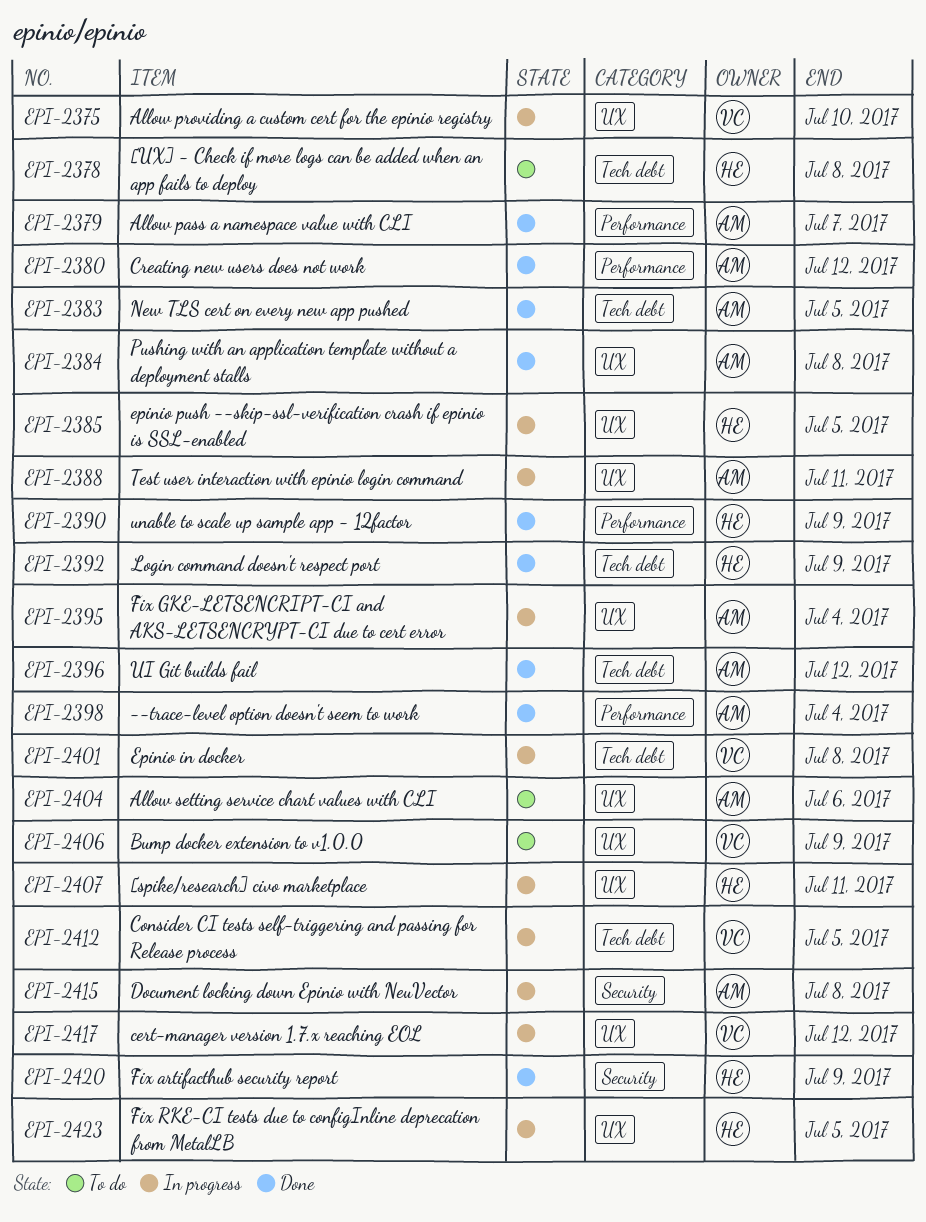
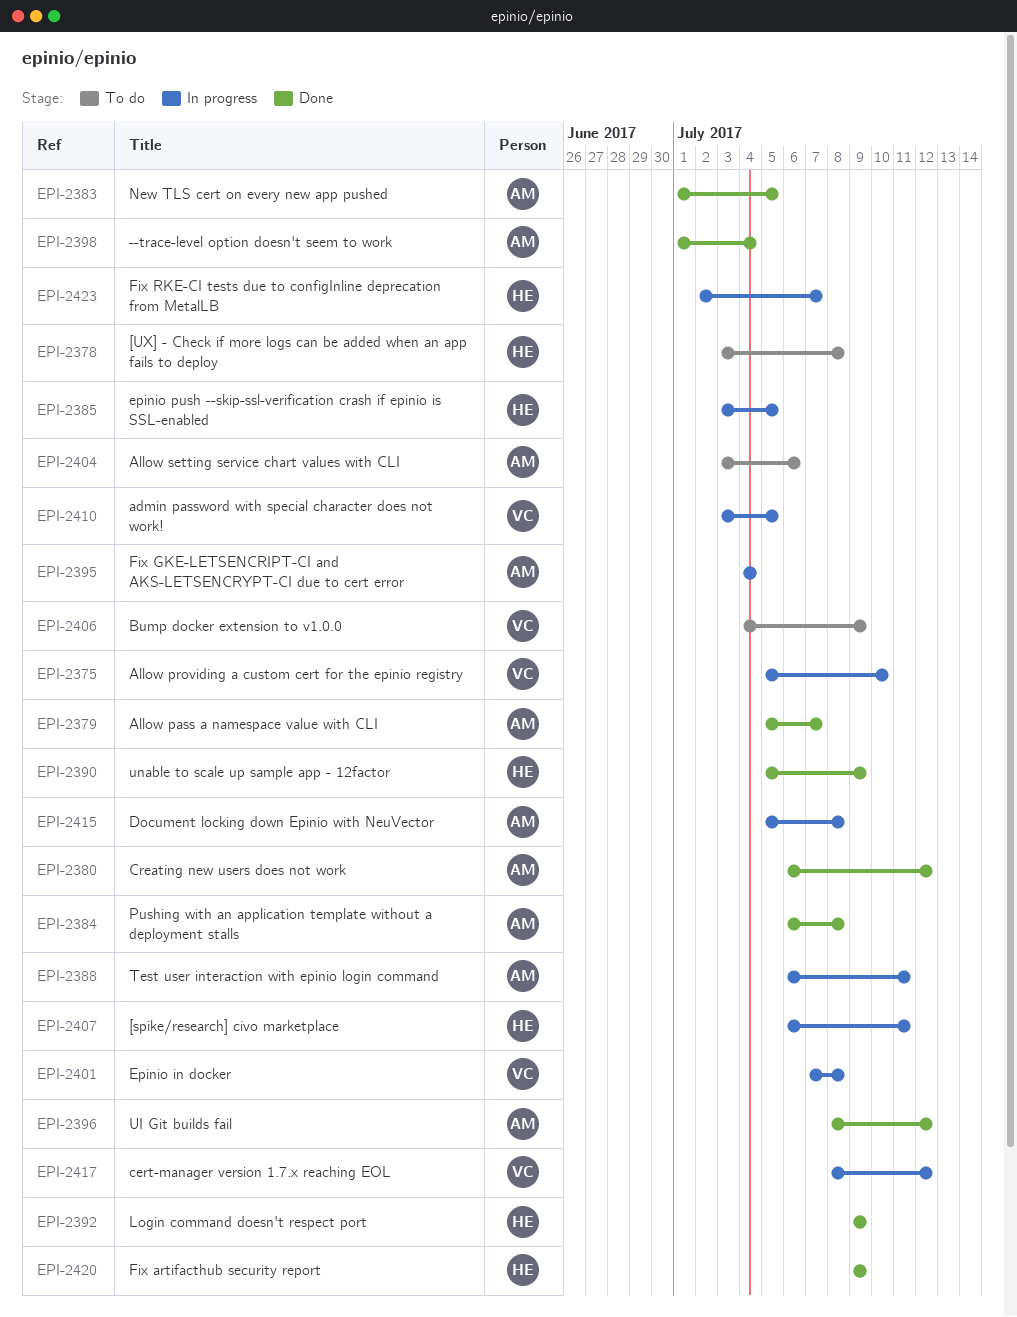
EPI-2410: none -> present
EPI-2412: present -> none
EPI-2423, due: Jul 5 -> Jul 7

